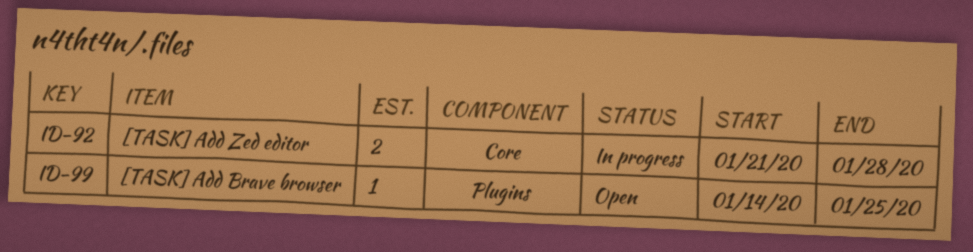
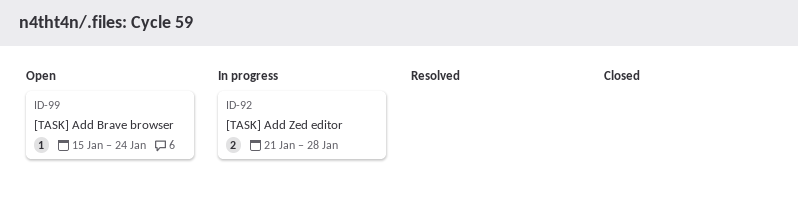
ID-99, start: Jan 14 -> Jan 15
ID-99, due: Jan 25 -> Jan 24

